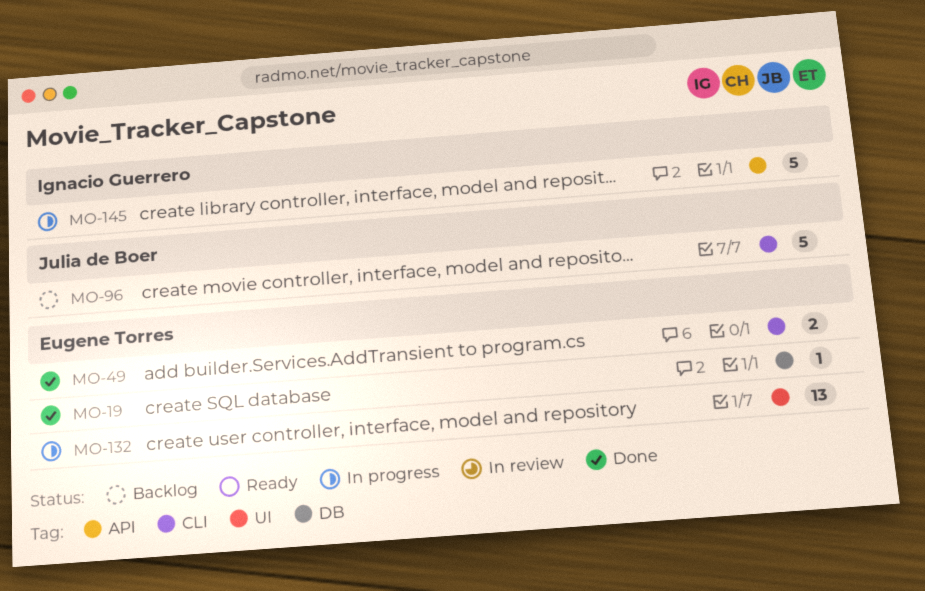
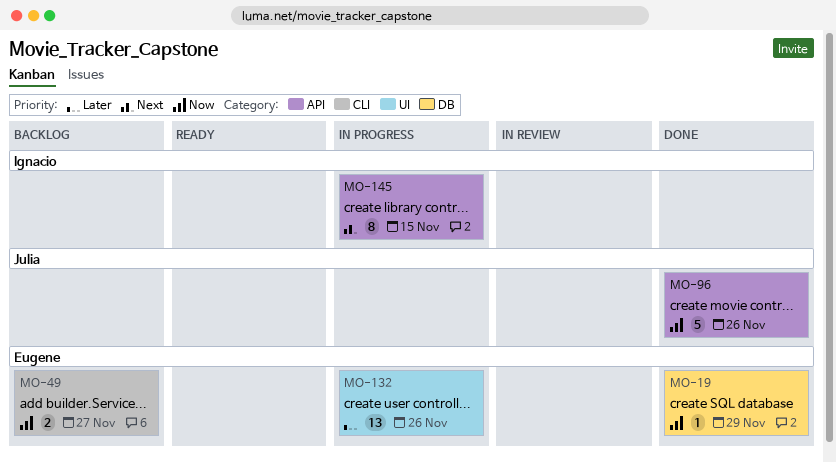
MO-49, status: Done -> Backlog
MO-96, status: Backlog -> Done
MO-96, label: CLI -> API
MO-145, estimate: 5 -> 8

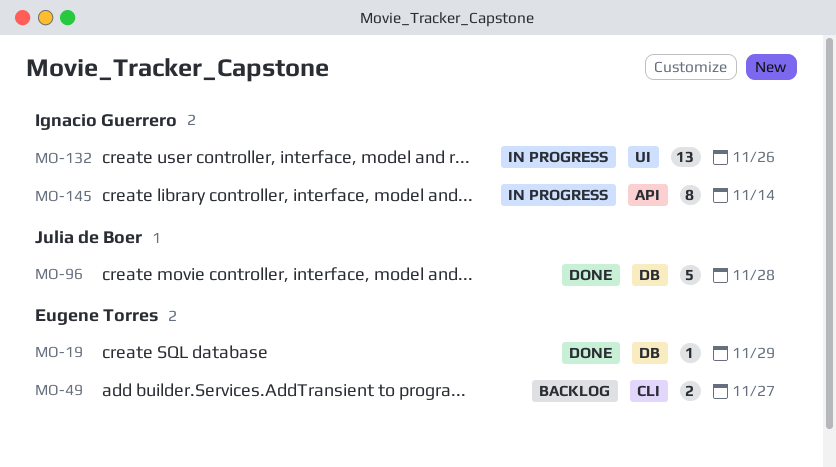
MO-96, label: API -> DB
MO-96, due: Nov 26 -> Nov 28
MO-132, owner: Eugene Torres -> Ignacio Guerrero
MO-145, due: Nov 15 -> Nov 14

